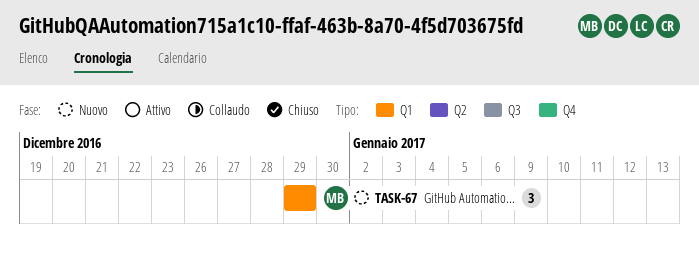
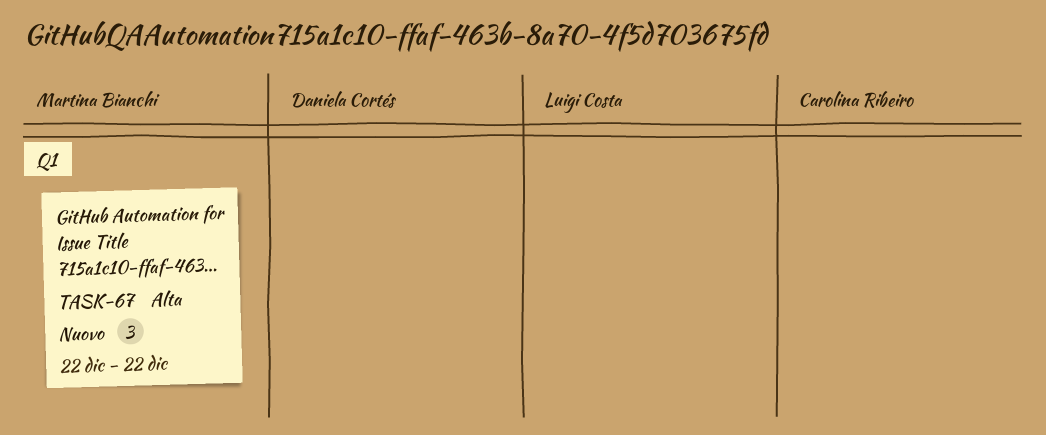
TASK-67, start: Dec 29 -> Dec 22
TASK-67, due: Dec 29 -> Dec 22

